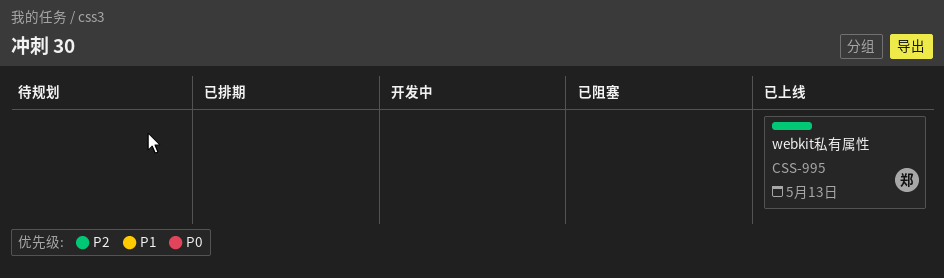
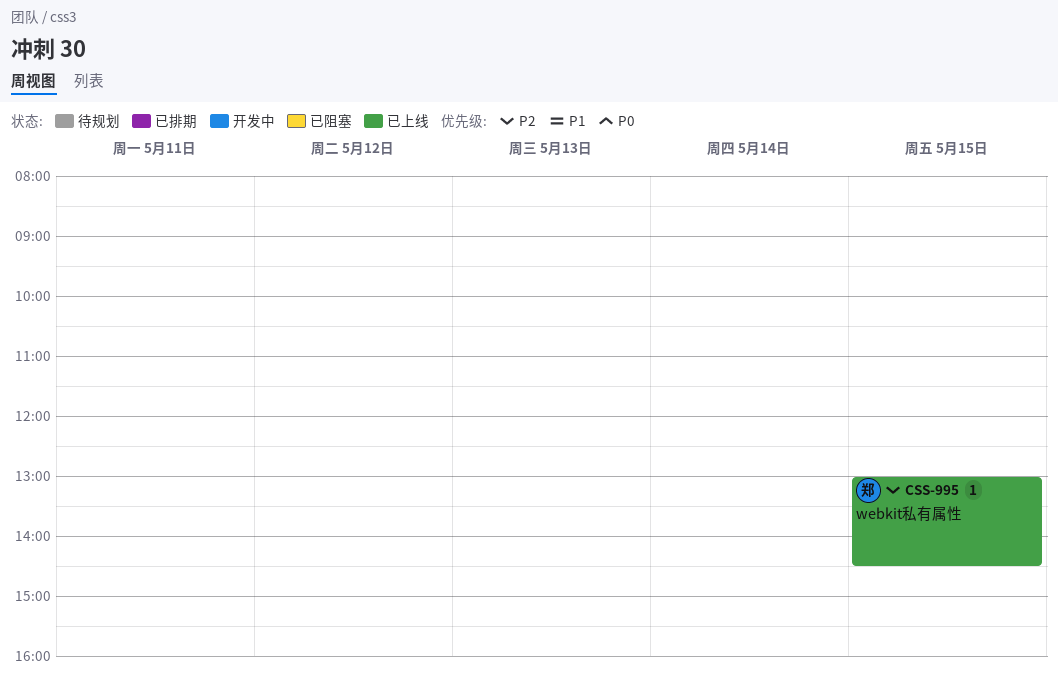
CSS-995, day: May 13 -> May 15

